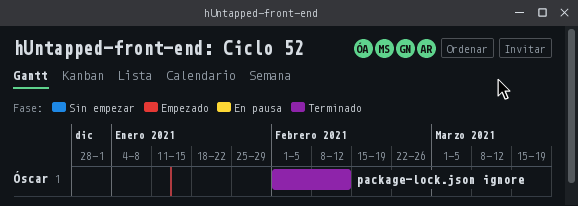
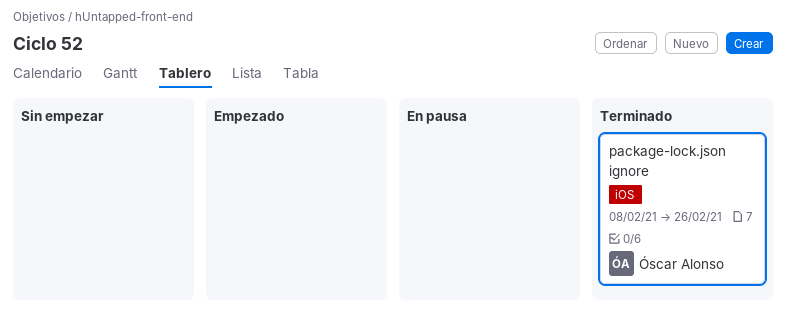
package-lock.json ignore, start: Feb 1 -> Feb 8
package-lock.json ignore, due: Feb 12 -> Feb 26

